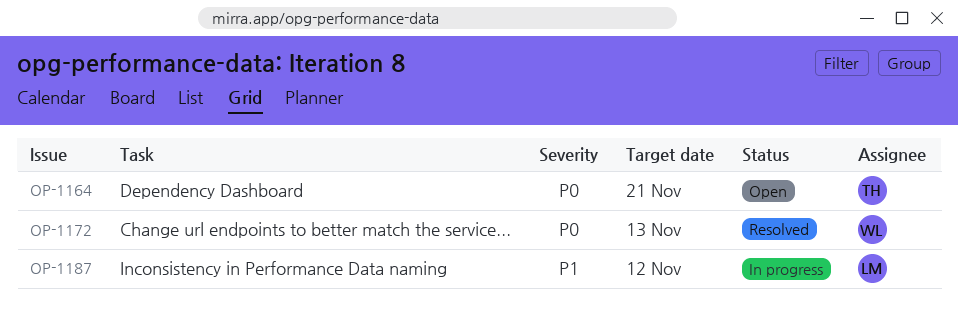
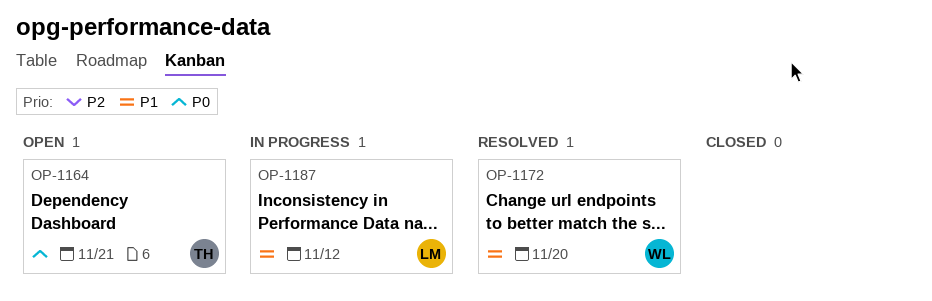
OP-1172, priority: P0 -> P1
OP-1172, due: Nov 13 -> Nov 20

